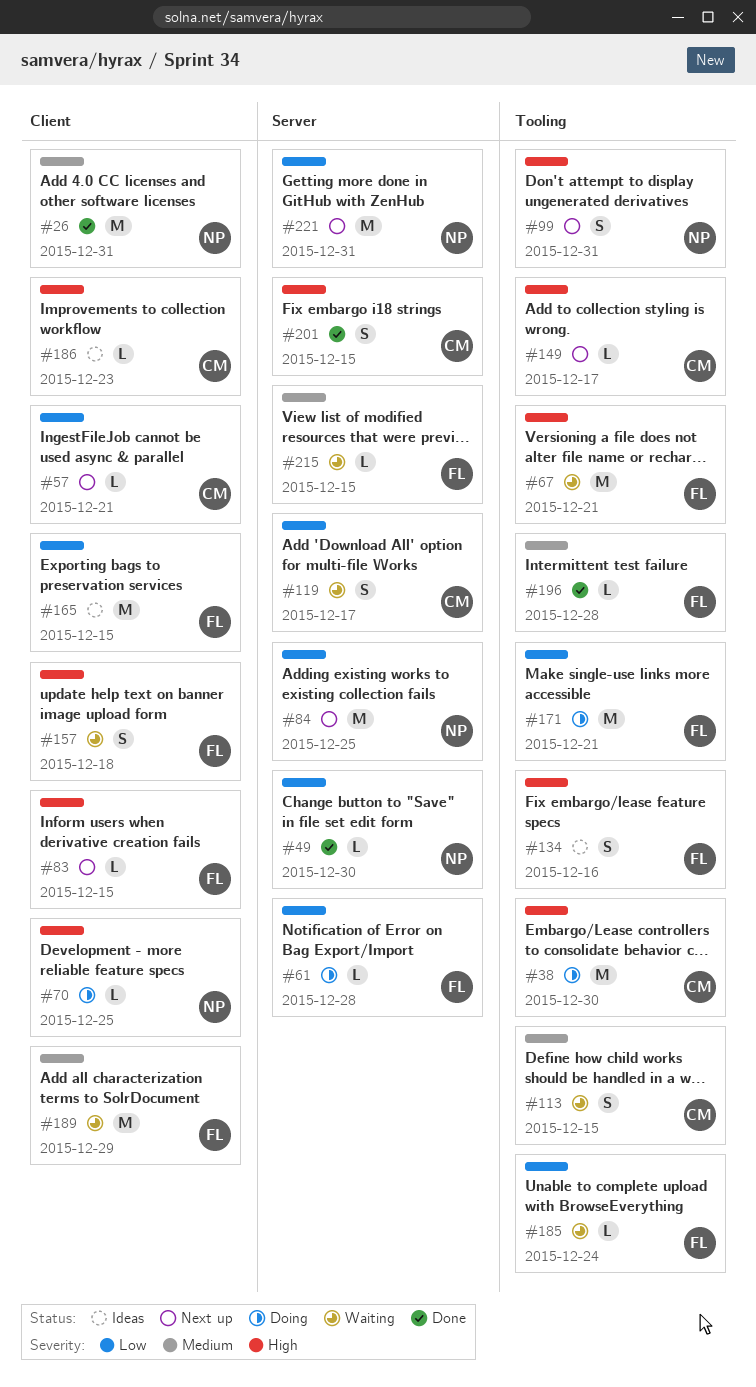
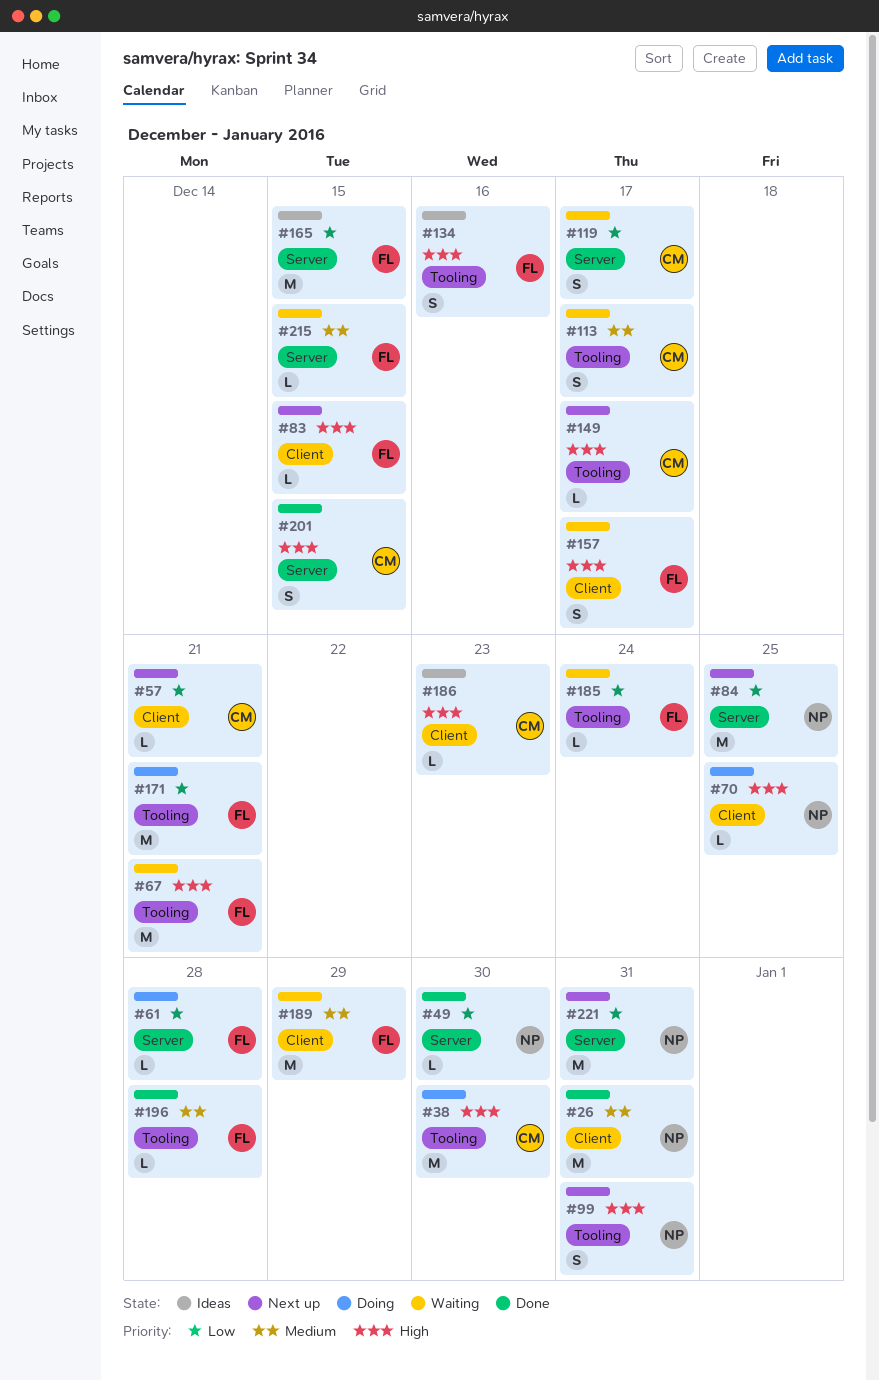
#113, due: Dec 15 -> Dec 17
#157, due: Dec 18 -> Dec 17
#165, label: Client -> Server

